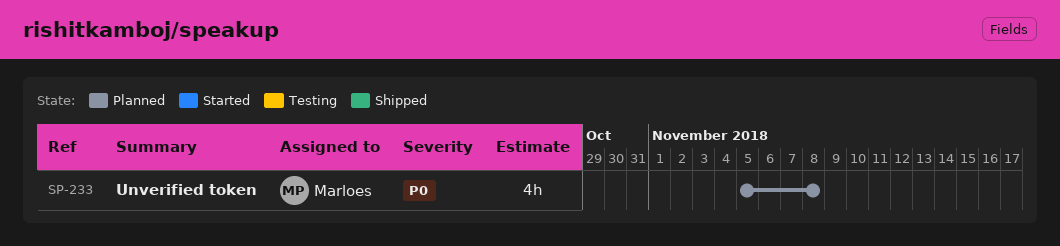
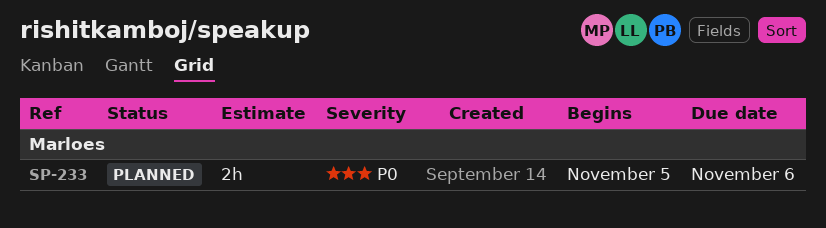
SP-233, estimate: 4h -> 2h
SP-233, due: Nov 8 -> Nov 6

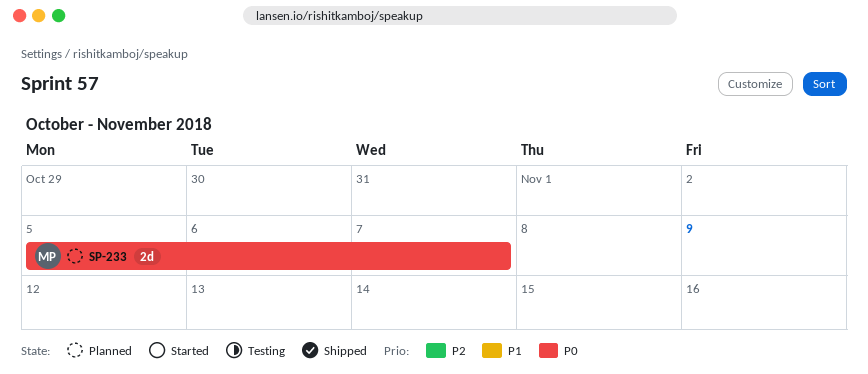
SP-233, estimate: 2h -> 2d
SP-233, due: Nov 6 -> Nov 7

